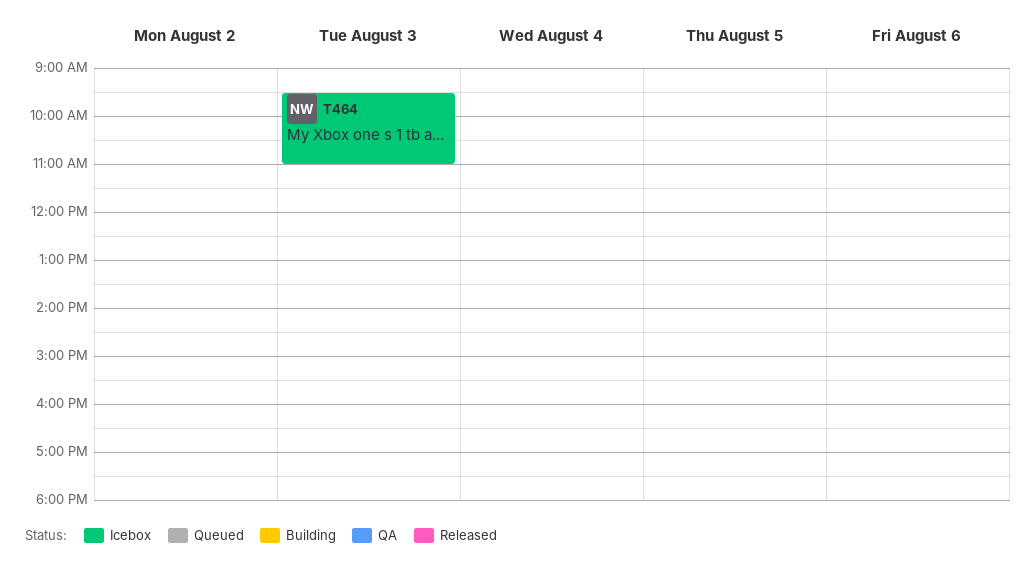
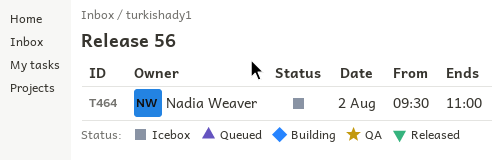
T464, day: Aug 3 -> Aug 2

